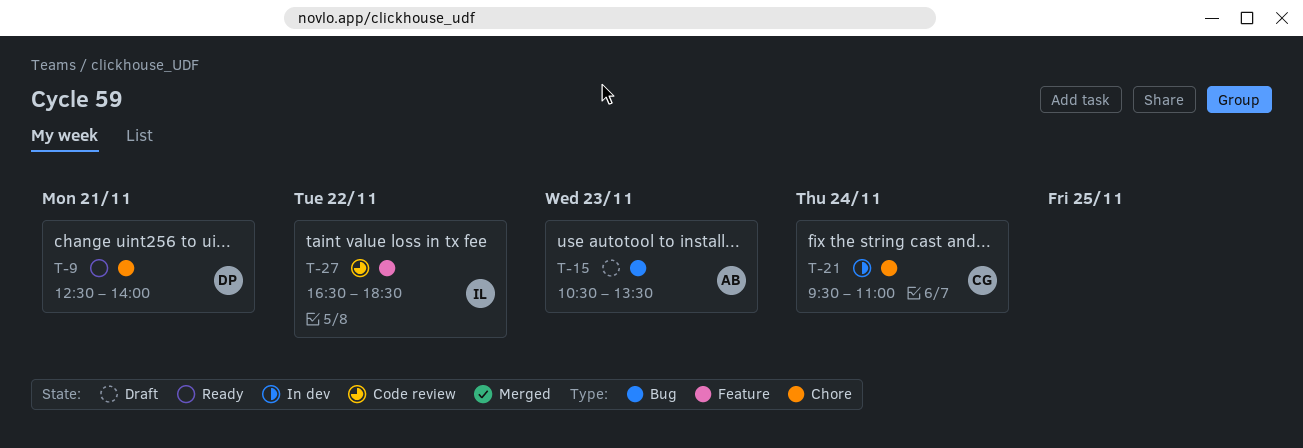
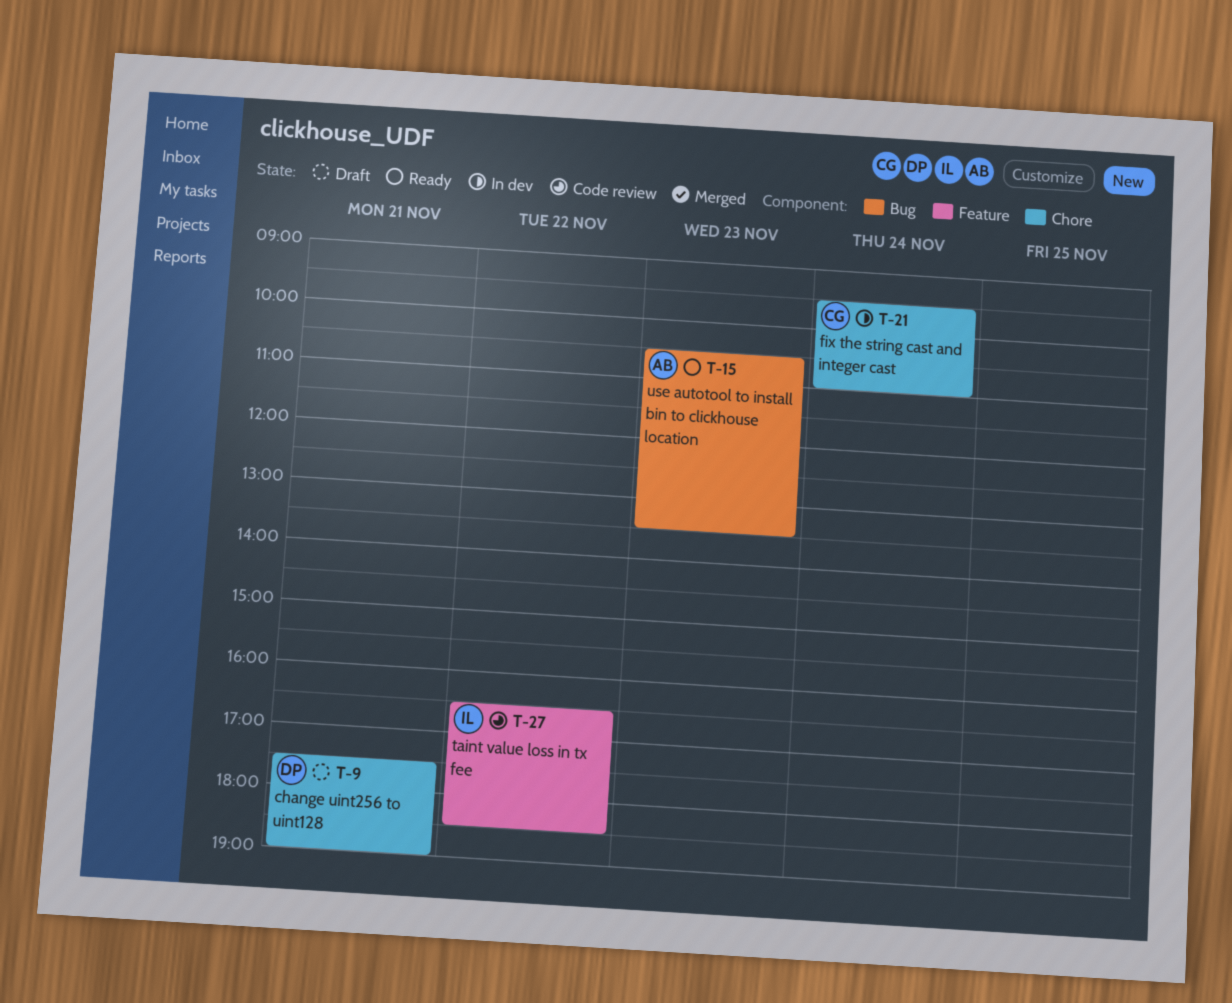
T-9, status: Ready -> Draft
T-9, begins: 12:30 -> 17:30
T-9, ends: 14:00 -> 19:00
T-15, status: Draft -> Ready

